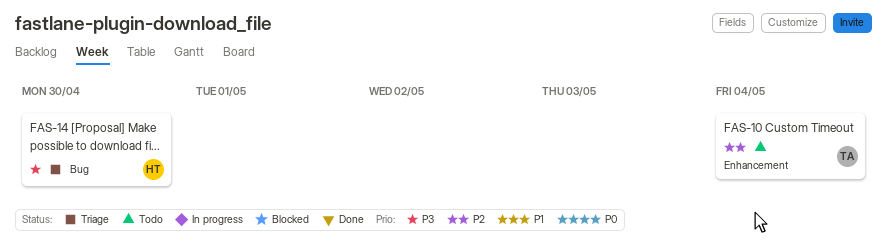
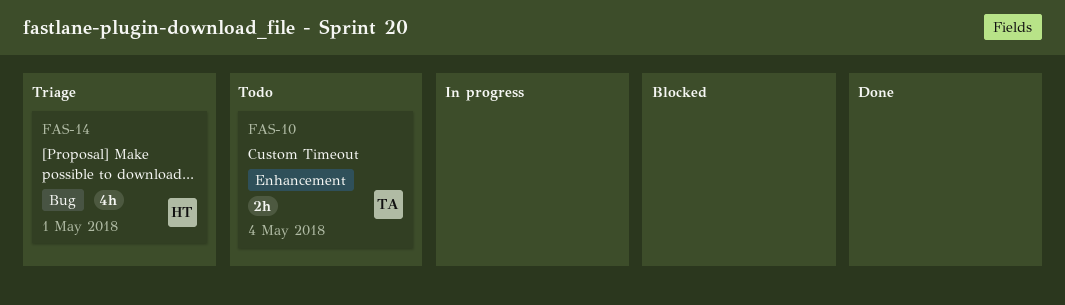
FAS-14, due: Apr 30 -> May 1

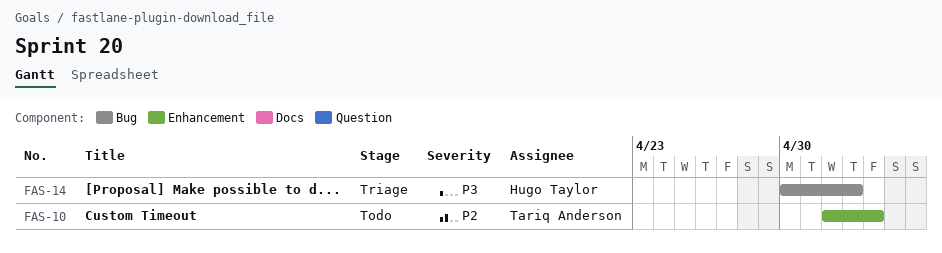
FAS-14, due: May 1 -> May 3

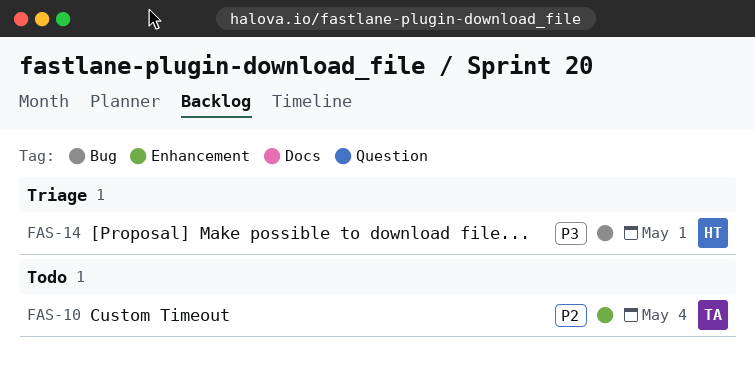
FAS-14, due: May 3 -> May 1

